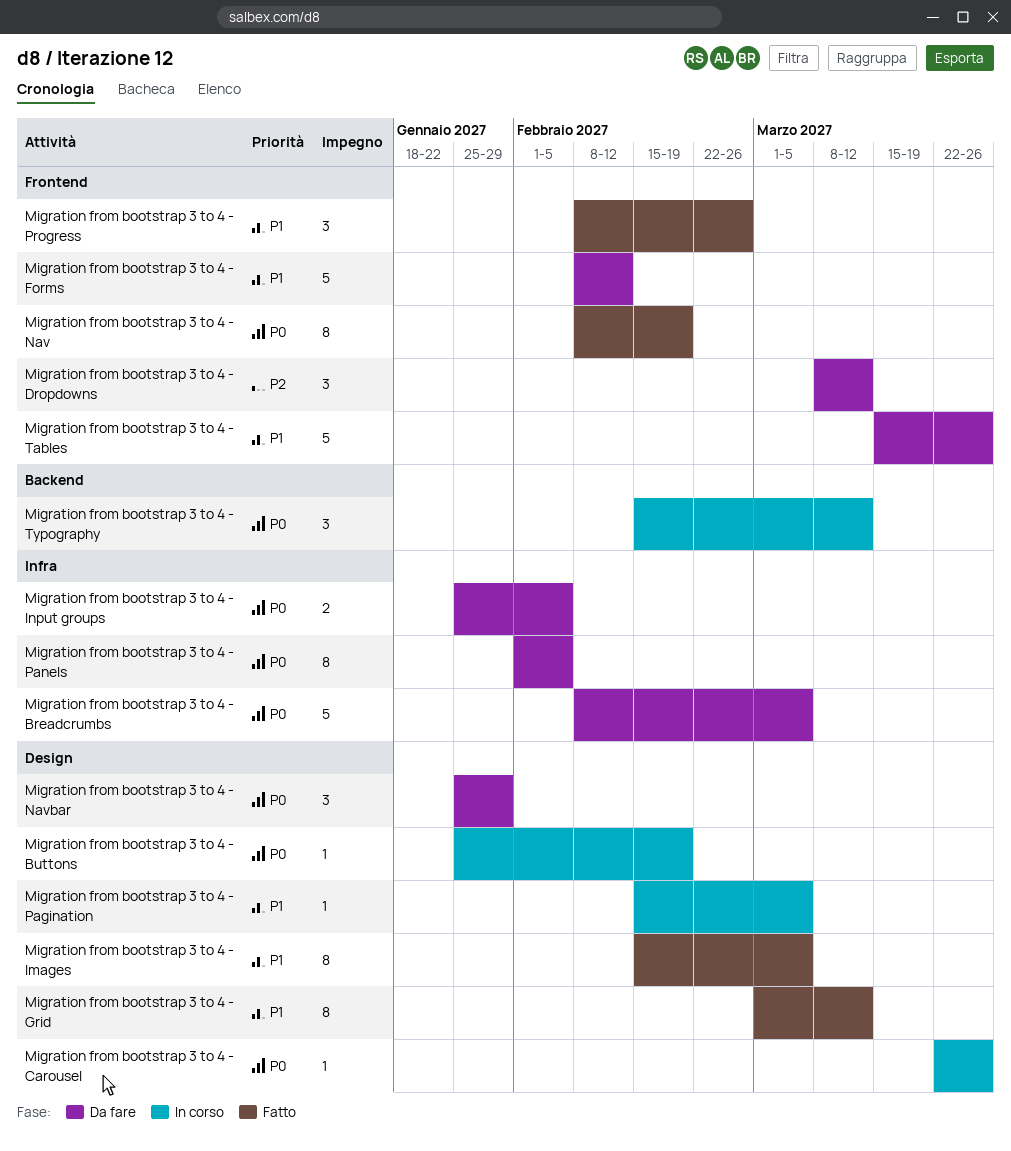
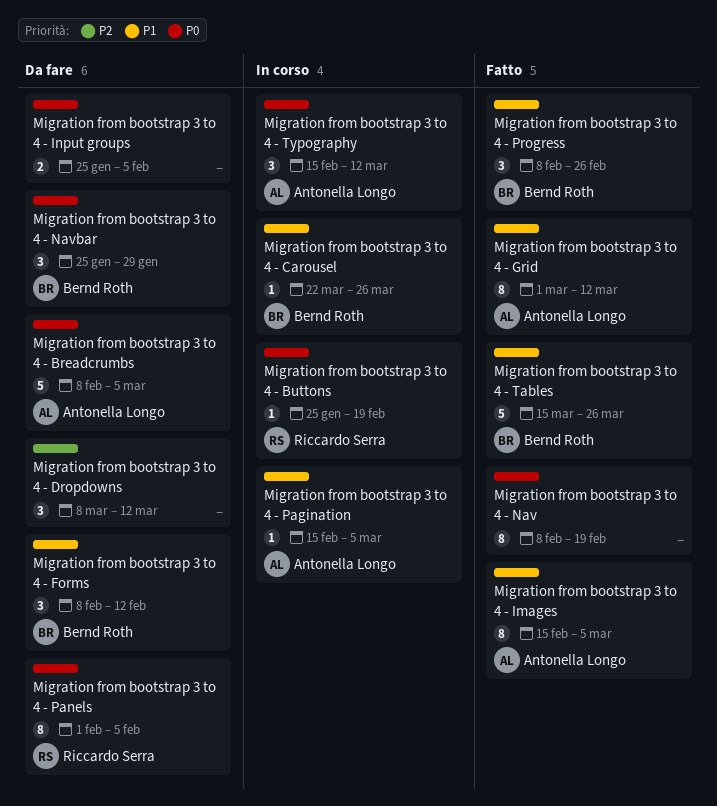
Migration from bootstrap 3 to 4 - Carousel, priority: P0 -> P1
Migration from bootstrap 3 to 4 - Forms, estimate: 5 -> 3
Migration from bootstrap 3 to 4 - Tables, status: Da fare -> Fatto

